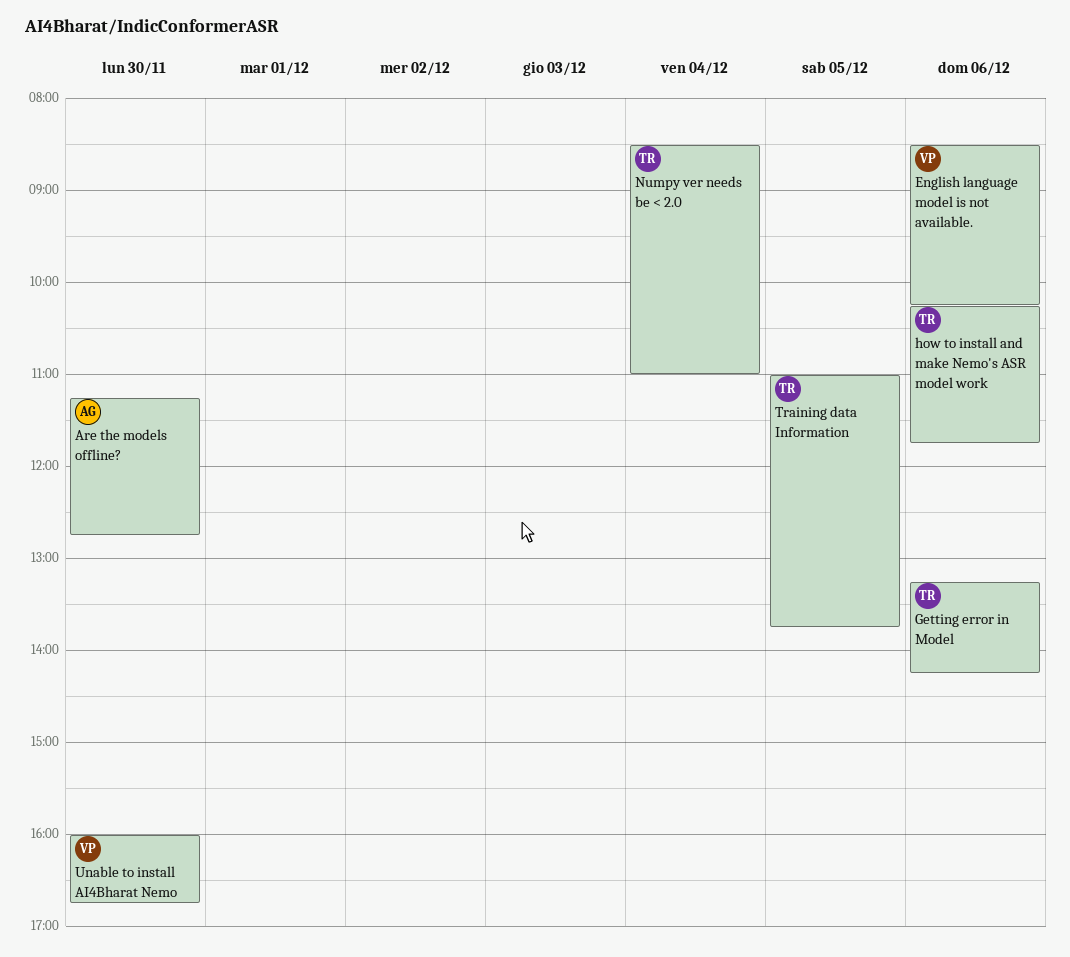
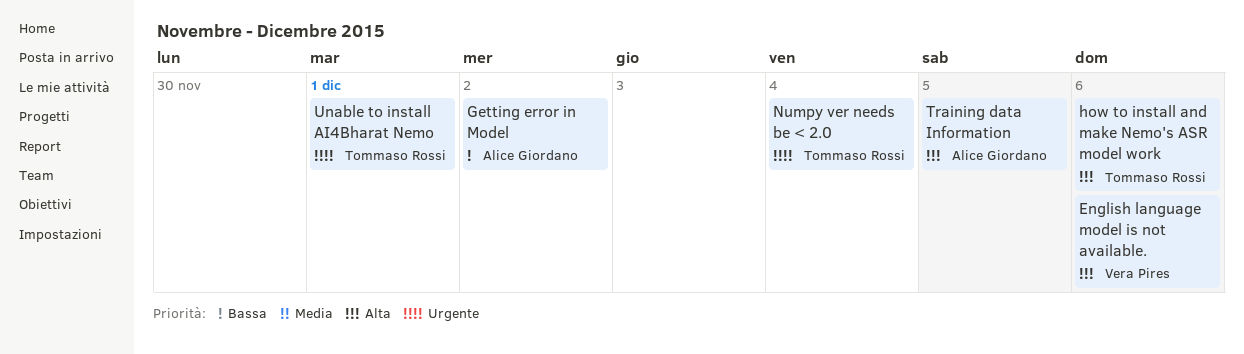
Are the models offline?: present -> none
Getting error in Model, owner: Tommaso Rossi -> Alice Giordano
Getting error in Model, day: Dec 6 -> Dec 2
Training data Information, owner: Tommaso Rossi -> Alice Giordano
Unable to install AI4Bharat Nemo, owner: Vera Pires -> Tommaso Rossi
Unable to install AI4Bharat Nemo, day: Nov 30 -> Dec 1

